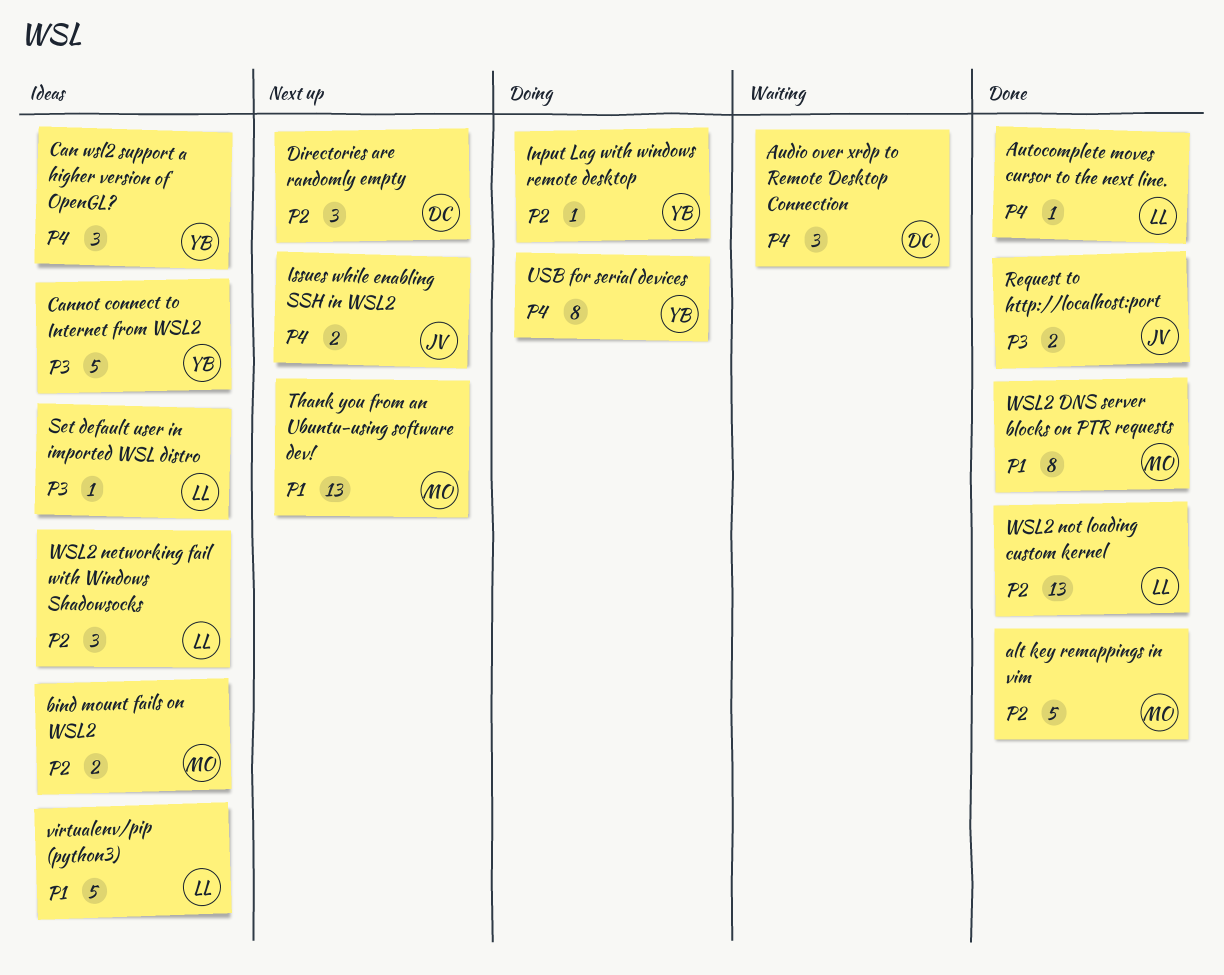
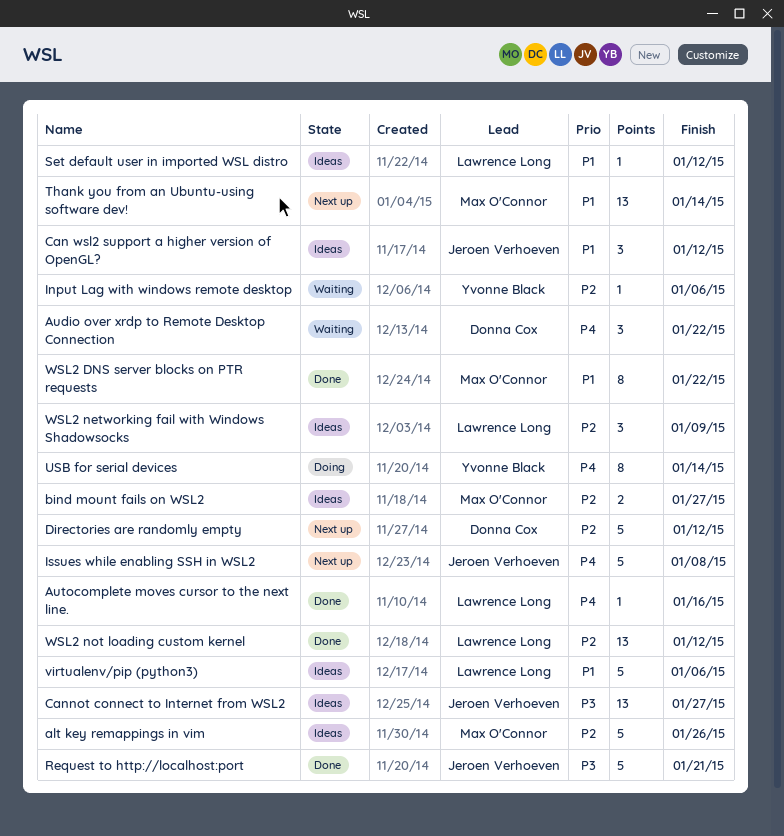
alt key remappings in vim, status: Done -> Ideas
Can wsl2 support a higher version of OpenGL?, owner: Yvonne Black -> Jeroen Verhoeven
Can wsl2 support a higher version of OpenGL?, priority: P4 -> P1
Cannot connect to Internet from WSL2, owner: Yvonne Black -> Jeroen Verhoeven
Cannot connect to Internet from WSL2, estimate: 5 -> 13
Directories are randomly empty, estimate: 3 -> 5
Input Lag with windows remote desktop, status: Doing -> Waiting
Issues while enabling SSH in WSL2, estimate: 2 -> 5
Request to http://localhost:port, estimate: 2 -> 5
Set default user in imported WSL distro, priority: P3 -> P1

